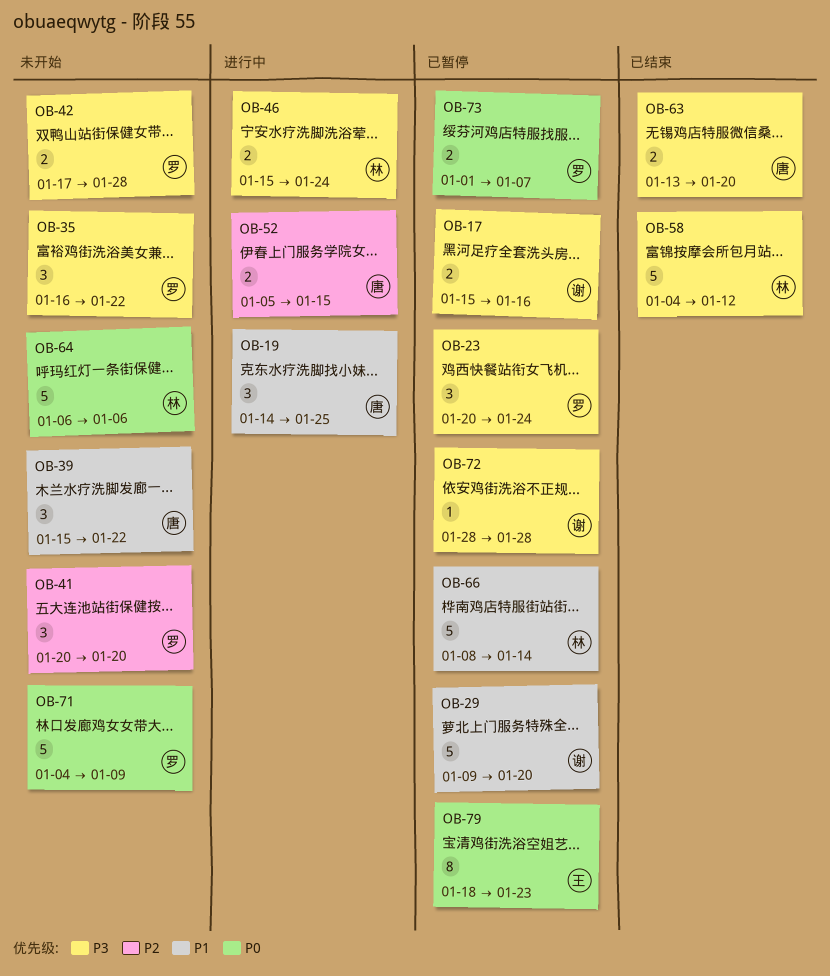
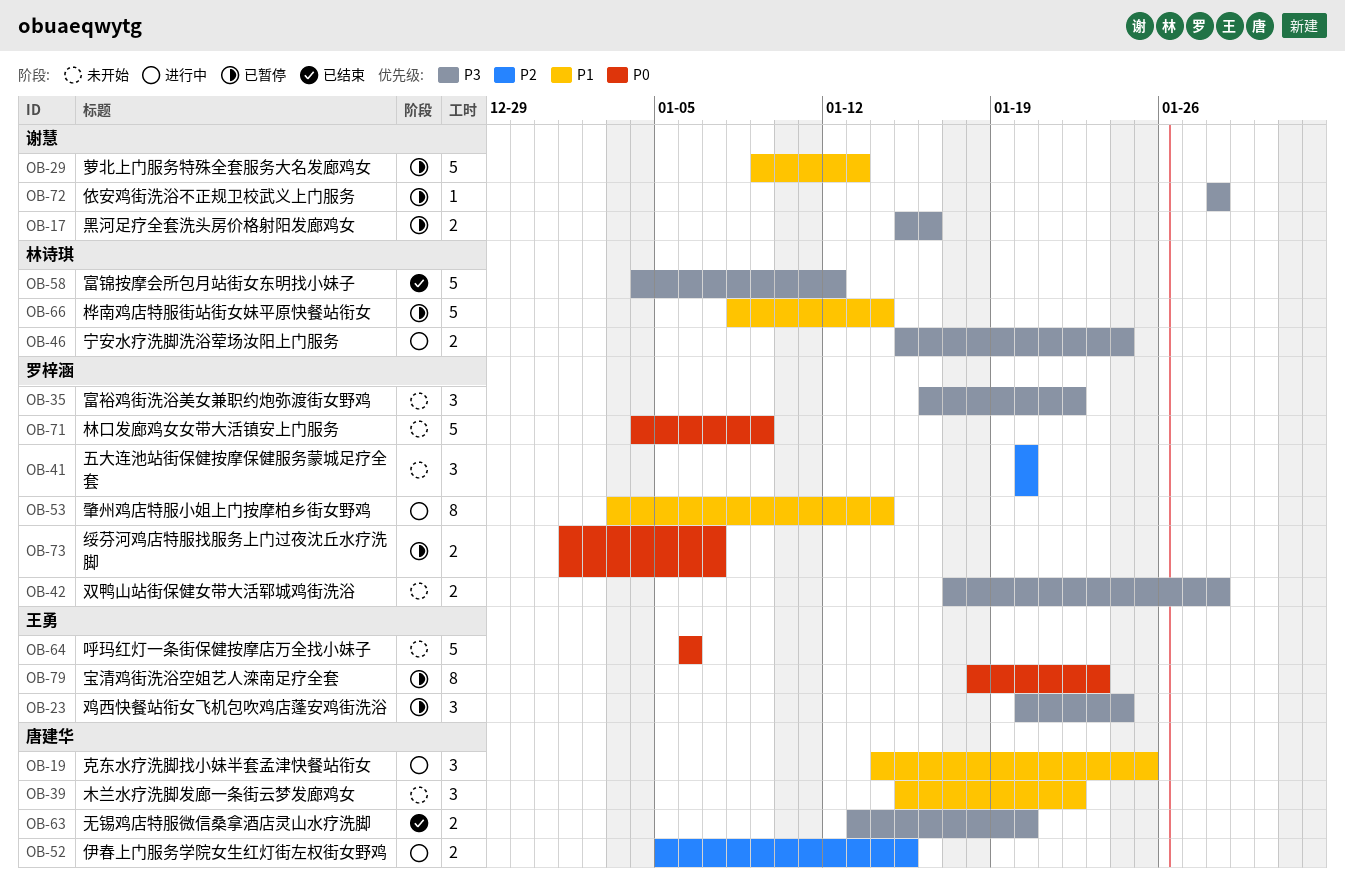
OB-23, owner: 罗梓涵 -> 王勇
OB-29, due: Jan 20 -> Jan 13
OB-53: none -> present
OB-64, owner: 林诗琪 -> 王勇

